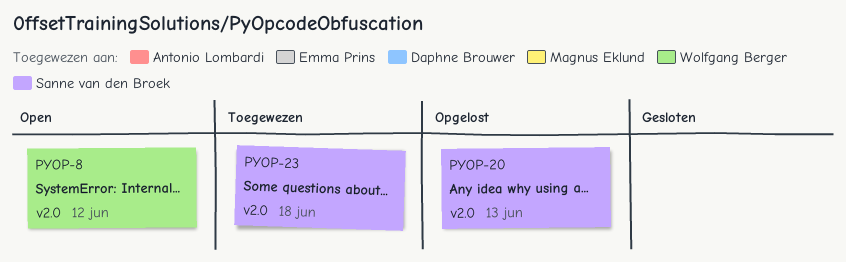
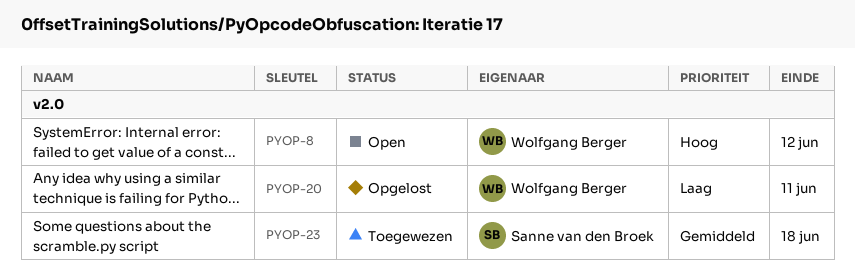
PYOP-20, owner: Sanne van den Broek -> Wolfgang Berger
PYOP-20, due: Jun 13 -> Jun 11

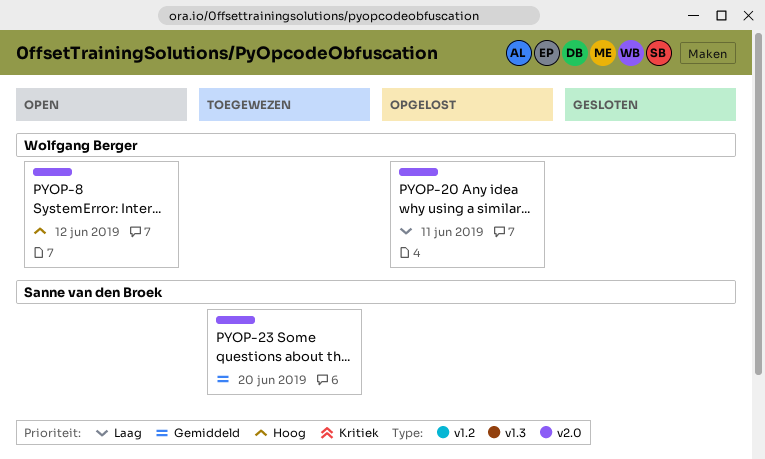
PYOP-23, due: Jun 18 -> Jun 20

